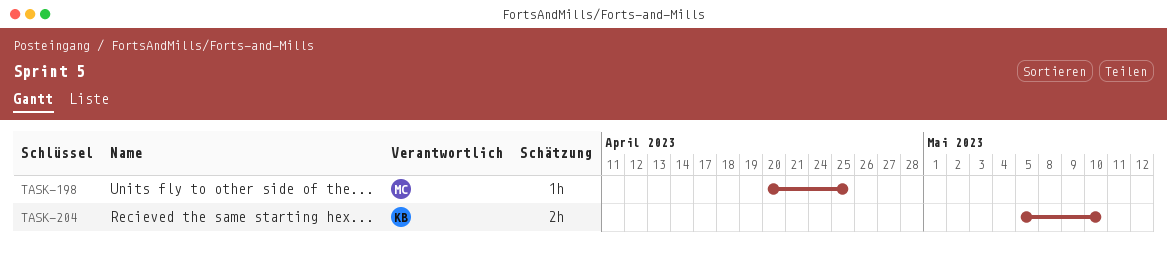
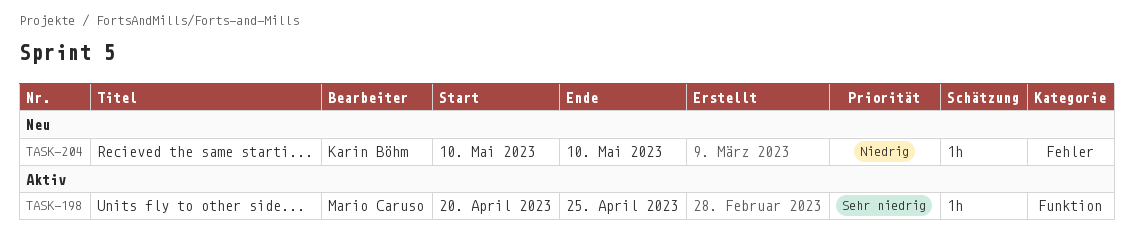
TASK-204, estimate: 2h -> 1h
TASK-204, start: May 5 -> May 10

